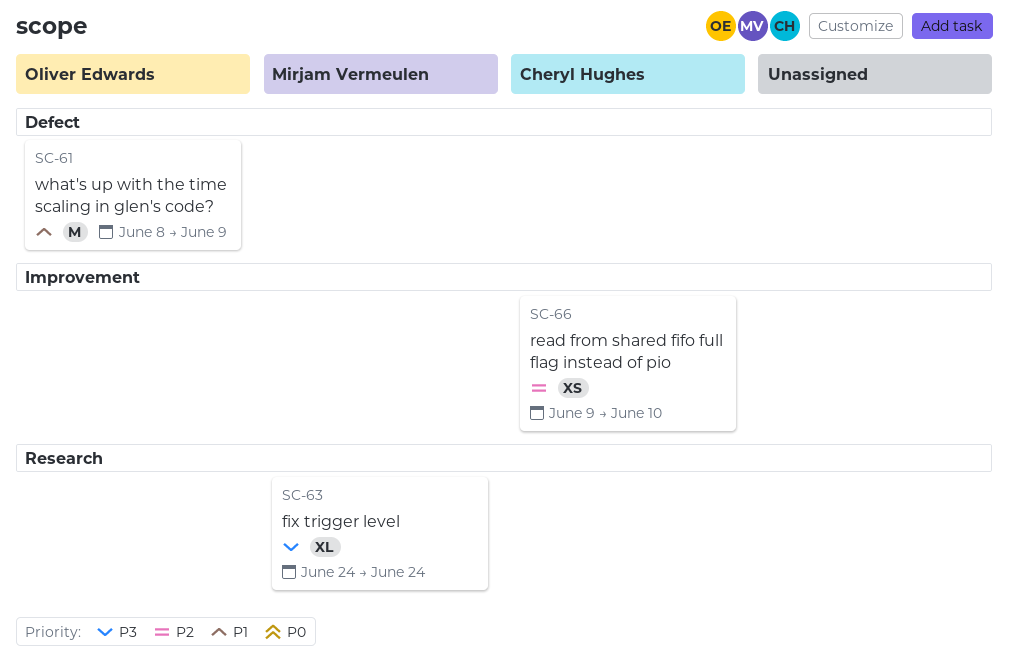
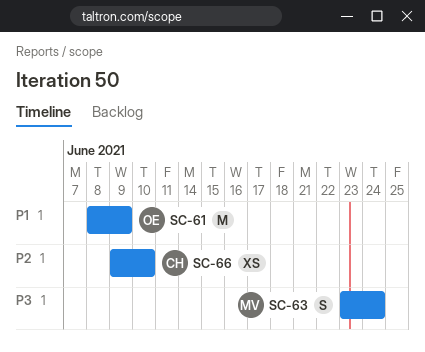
SC-63, estimate: XL -> S
SC-63, start: Jun 24 -> Jun 23

